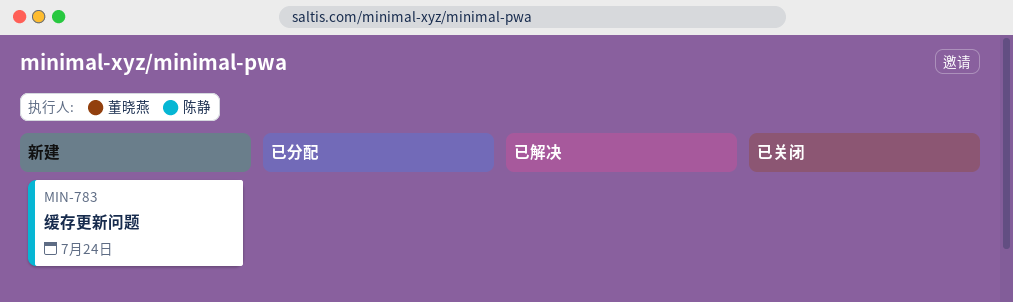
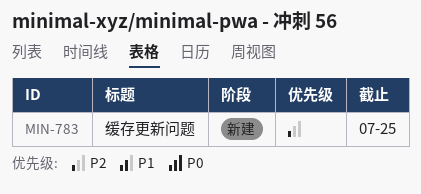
MIN-783, due: Jul 24 -> Jul 25

